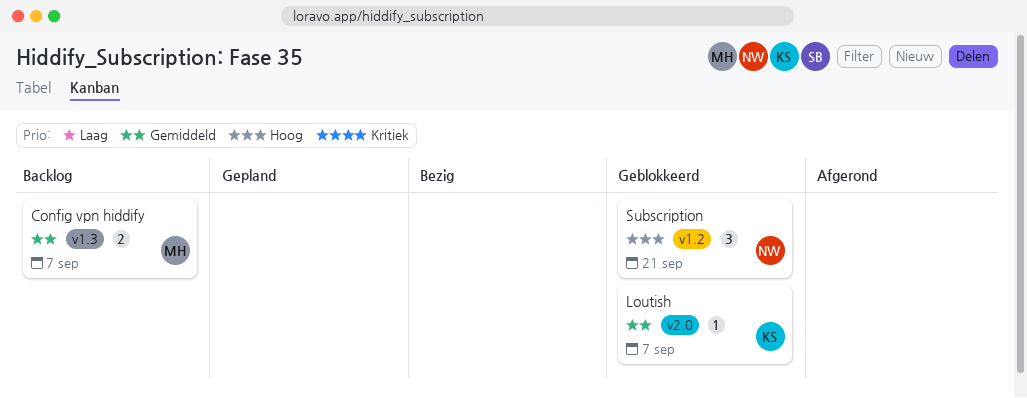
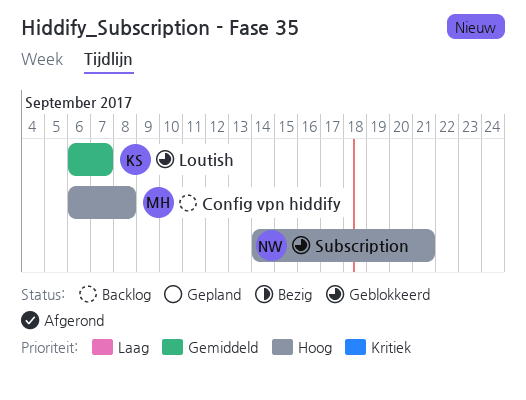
Config vpn hiddify, priority: Gemiddeld -> Hoog
Config vpn hiddify, due: Sep 7 -> Sep 8

